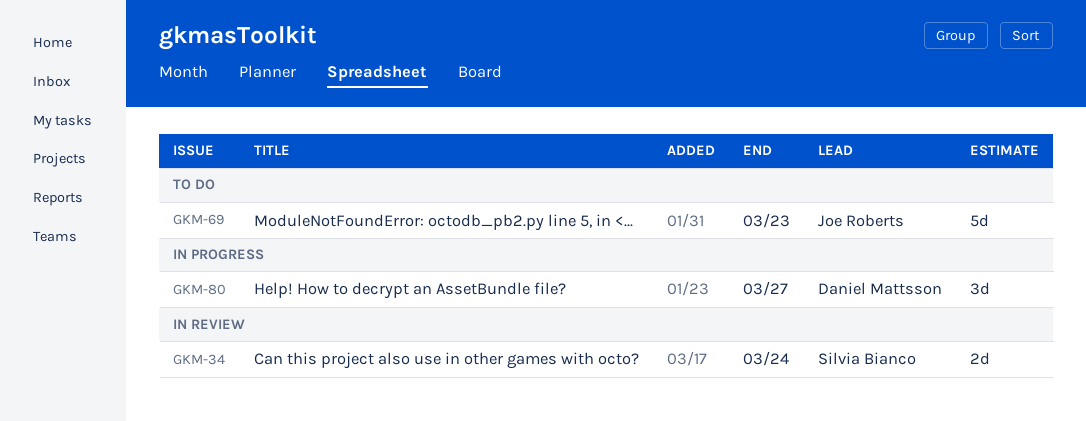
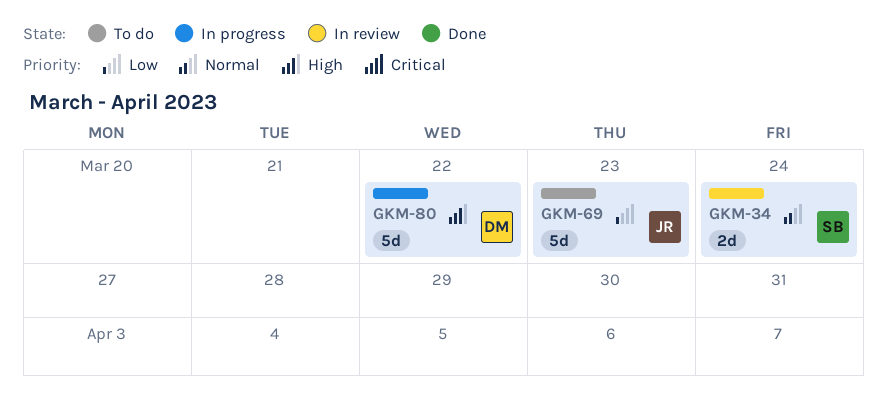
GKM-80, estimate: 3d -> 5d
GKM-80, due: Mar 27 -> Mar 22

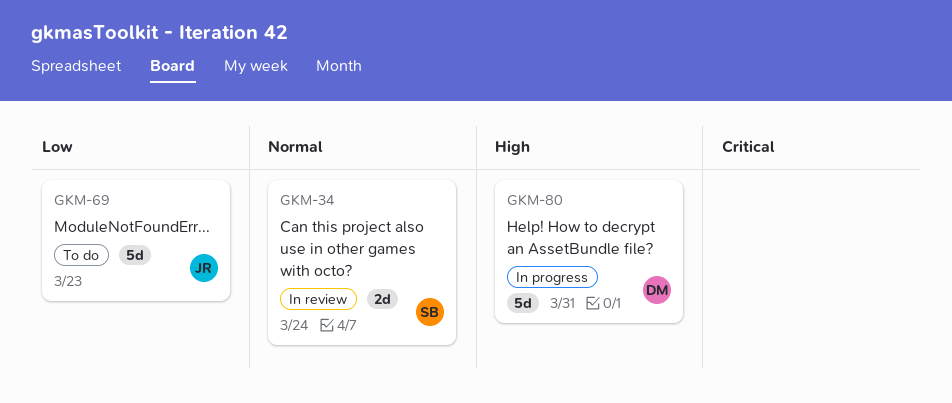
GKM-80, due: Mar 22 -> Mar 31

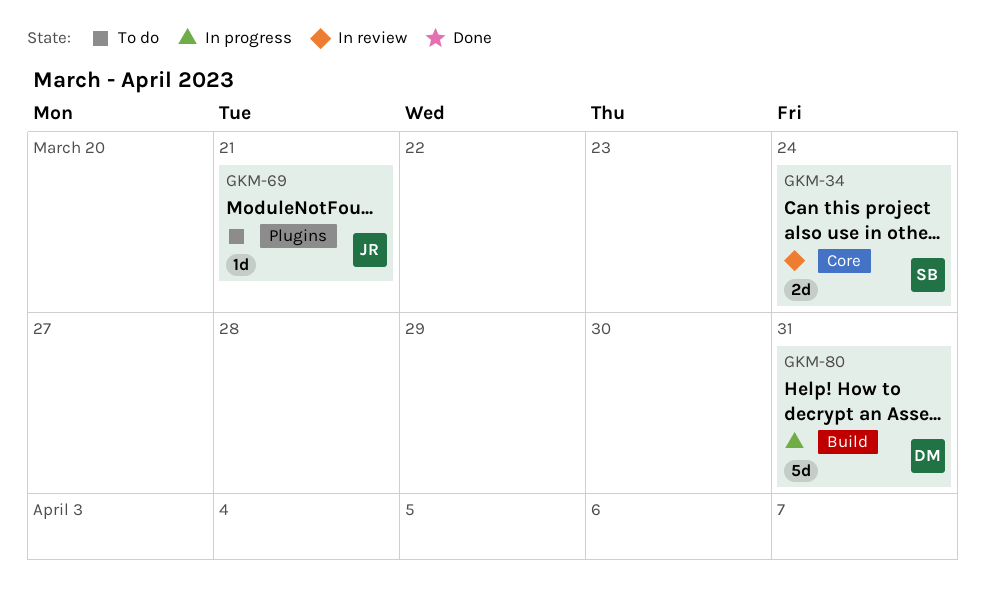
GKM-69, estimate: 5d -> 1d
GKM-69, due: Mar 23 -> Mar 21

